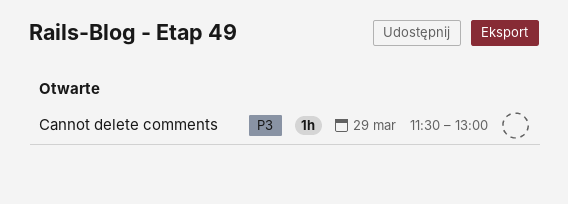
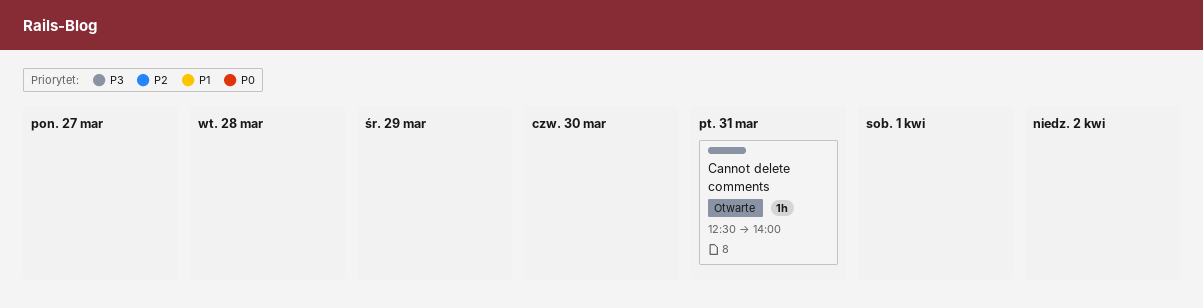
Cannot delete comments, day: Mar 29 -> Mar 31
Cannot delete comments, begins: 11:30 -> 12:30
Cannot delete comments, ends: 13:00 -> 14:00

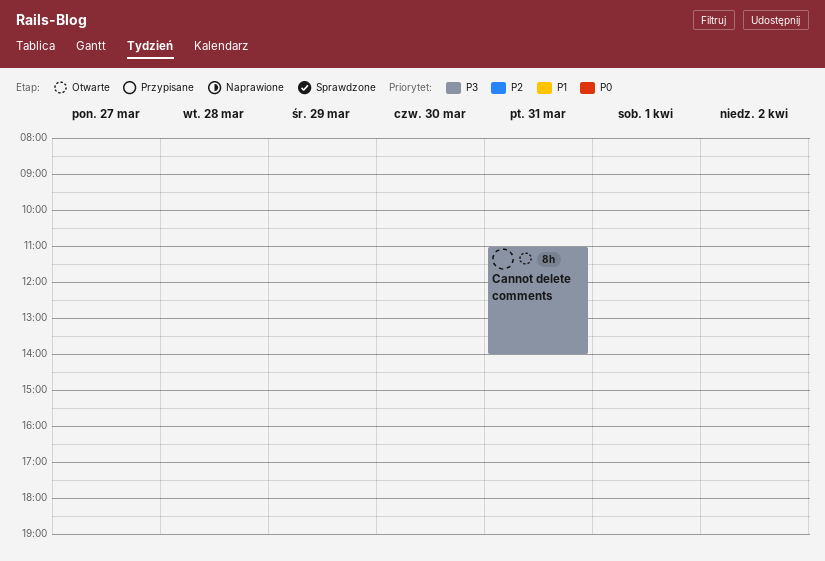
Cannot delete comments, estimate: 1h -> 8h
Cannot delete comments, begins: 12:30 -> 11:00

